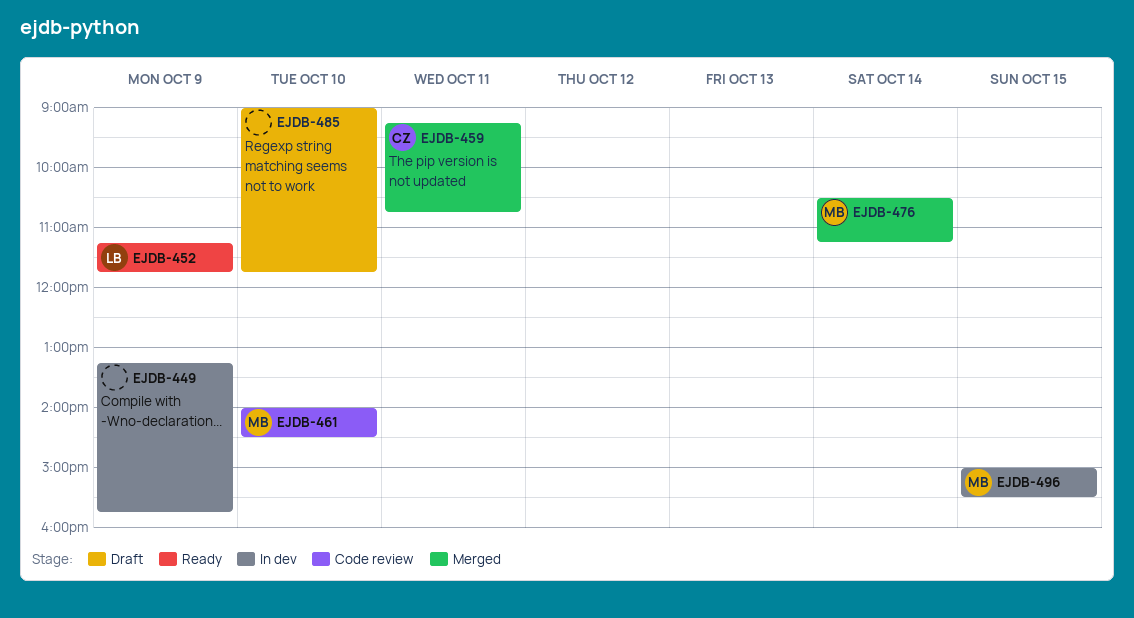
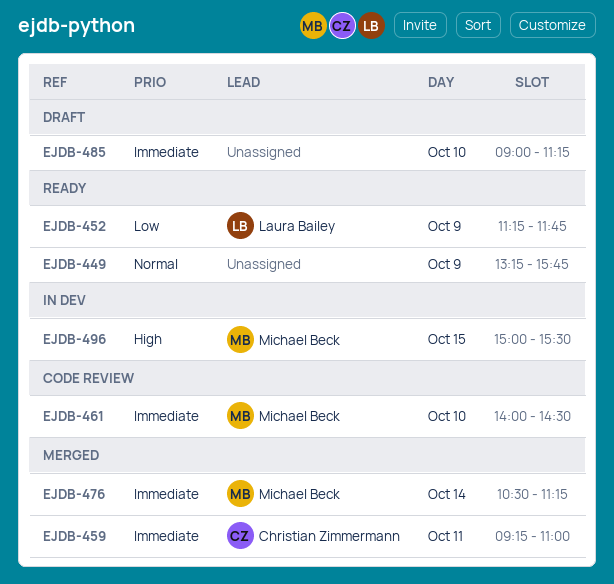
EJDB-449, status: In dev -> Ready
EJDB-459, ends: 10:45 -> 11:00
EJDB-485, ends: 11:45 -> 11:15

